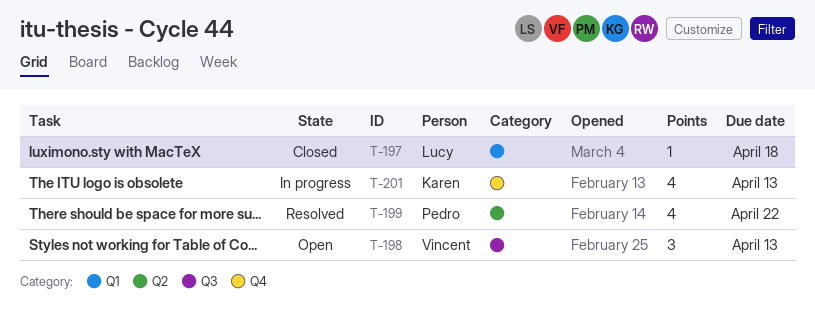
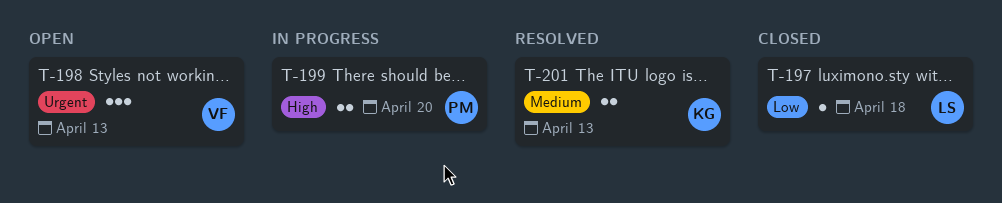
T-199, status: Resolved -> In progress
T-199, estimate: 4 -> 2
T-199, due: Apr 22 -> Apr 20
T-201, status: In progress -> Resolved
T-201, estimate: 4 -> 2

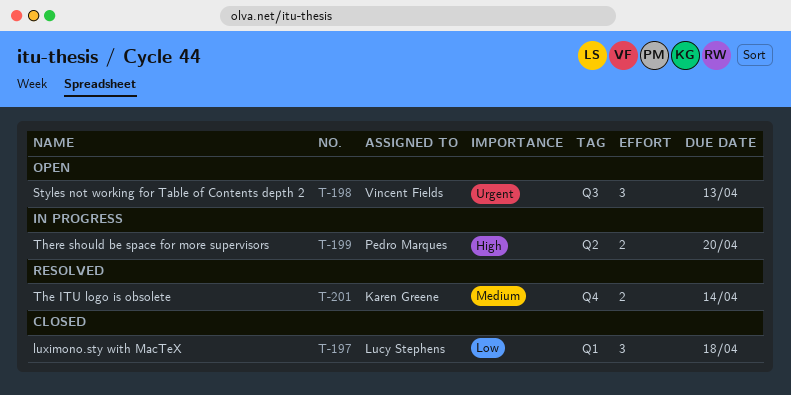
T-197, estimate: 1 -> 3
T-201, due: Apr 13 -> Apr 14

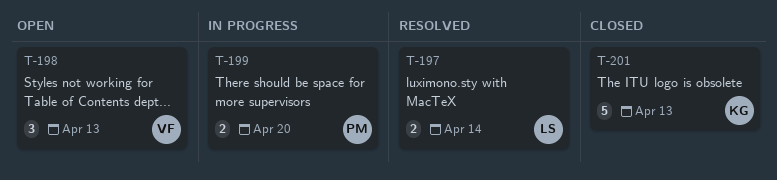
T-197, status: Closed -> Resolved
T-197, estimate: 3 -> 2
T-197, due: Apr 18 -> Apr 14
T-201, status: Resolved -> Closed
T-201, estimate: 2 -> 5
T-201, due: Apr 14 -> Apr 13

